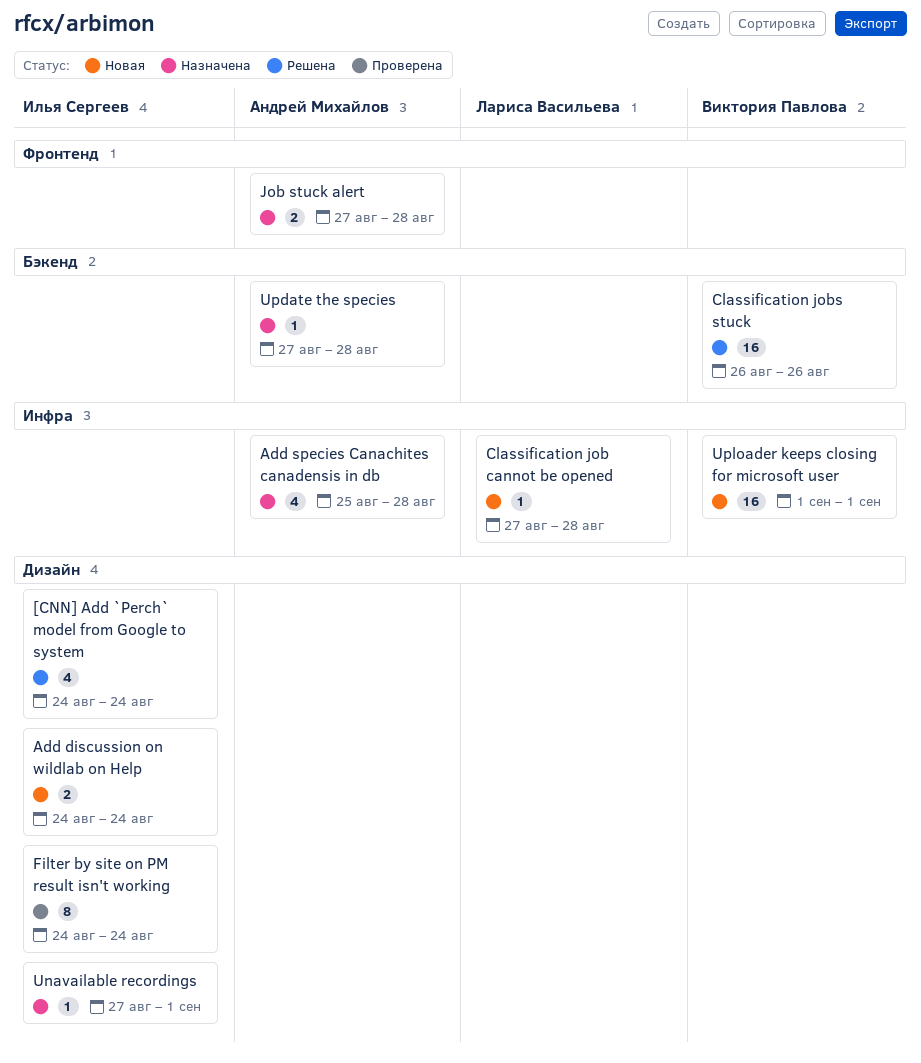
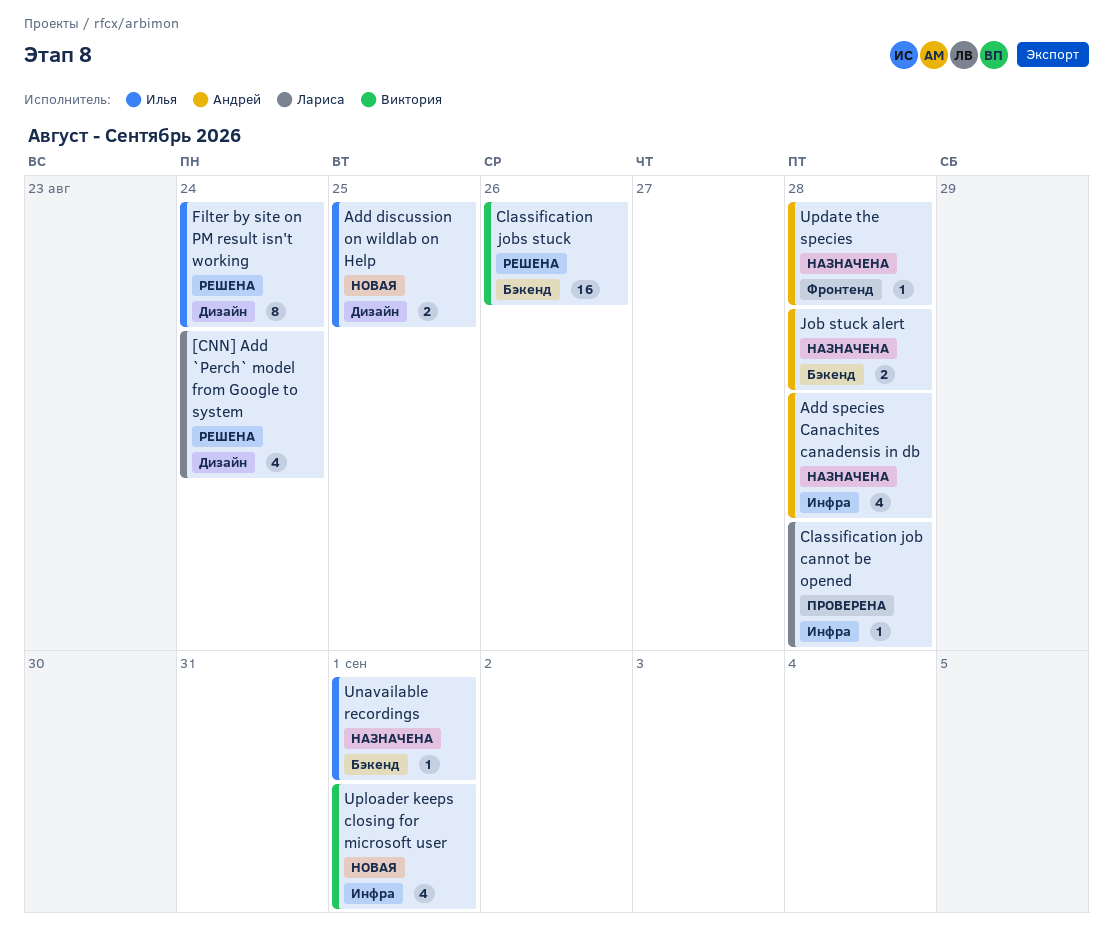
[CNN] Add `Perch` model from Google to system, owner: Илья Сергеев -> Лариса Васильева
Add discussion on wildlab on Help, due: Aug 24 -> Aug 25
Classification job cannot be opened, status: Новая -> Проверена
Filter by site on PM result isn't working, status: Проверена -> Решена
Job stuck alert, label: Фронтенд -> Бэкенд
Unavailable recordings, label: Дизайн -> Бэкенд
Update the species, label: Бэкенд -> Фронтенд
Uploader keeps closing for microsoft user, estimate: 16 -> 4

